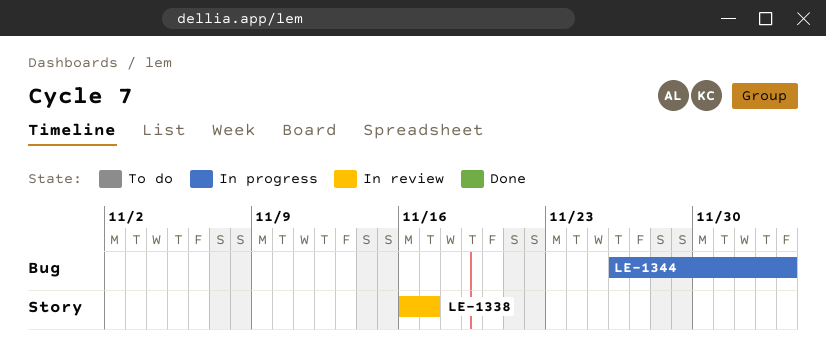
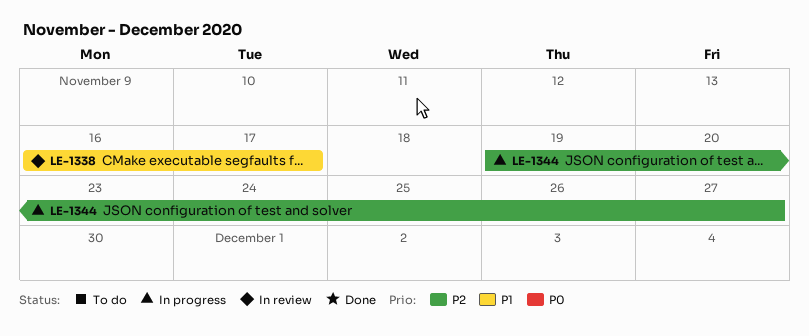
LE-1344, start: Nov 26 -> Nov 19
LE-1344, due: Dec 4 -> Nov 27

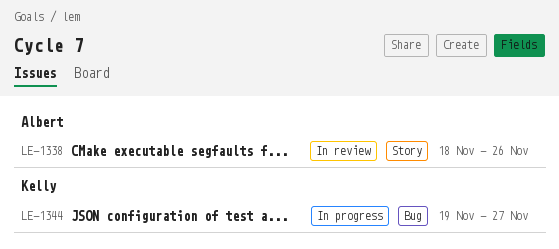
LE-1338, start: Nov 16 -> Nov 18
LE-1338, due: Nov 17 -> Nov 26

